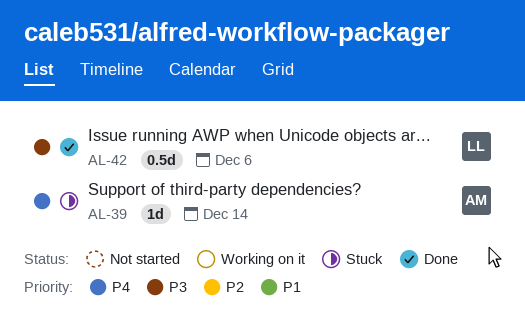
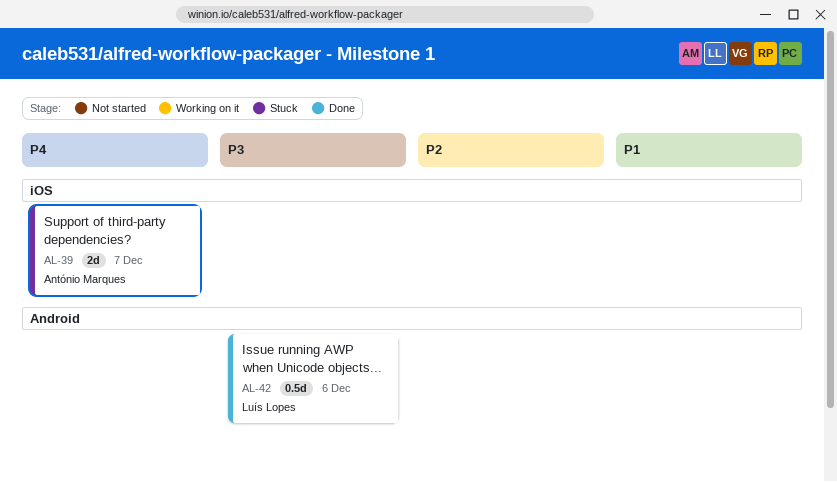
AL-39, estimate: 1d -> 2d
AL-39, due: Dec 14 -> Dec 7

